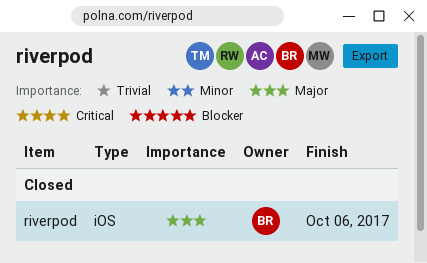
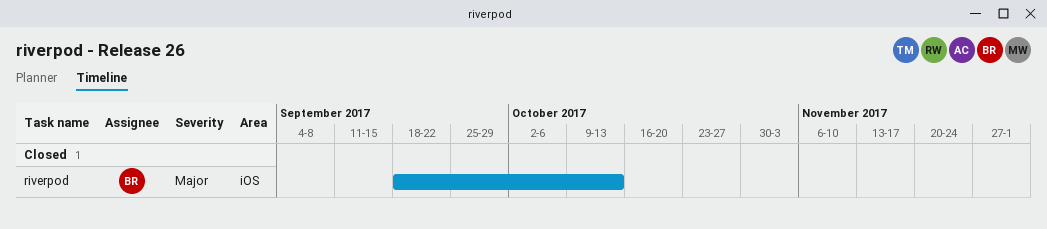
riverpod, due: Oct 6 -> Oct 13

